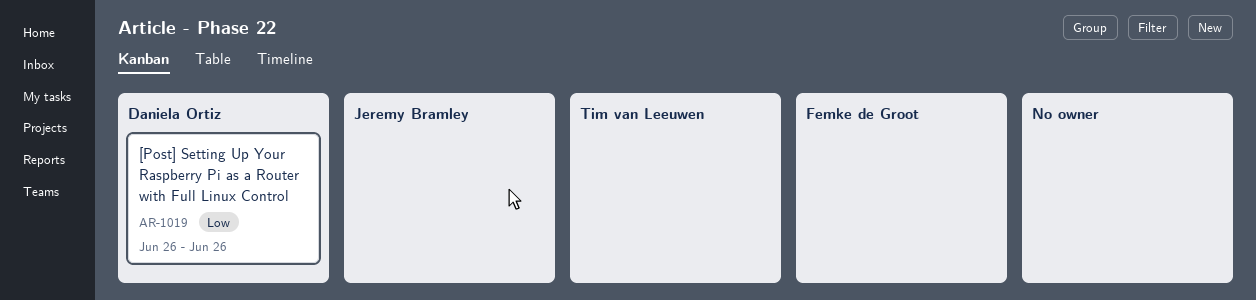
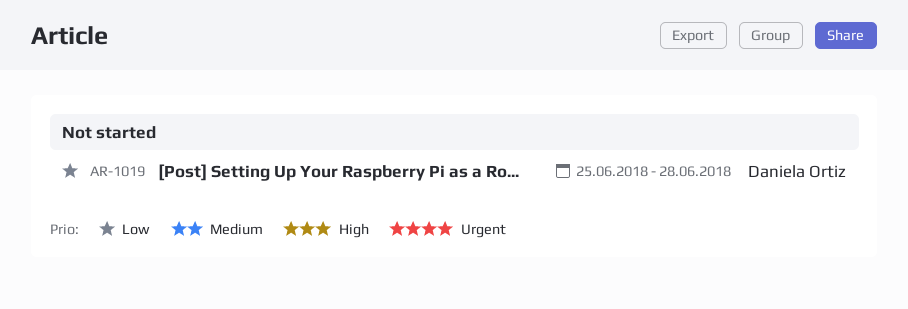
AR-1019, start: Jun 26 -> Jun 25
AR-1019, due: Jun 26 -> Jun 28

